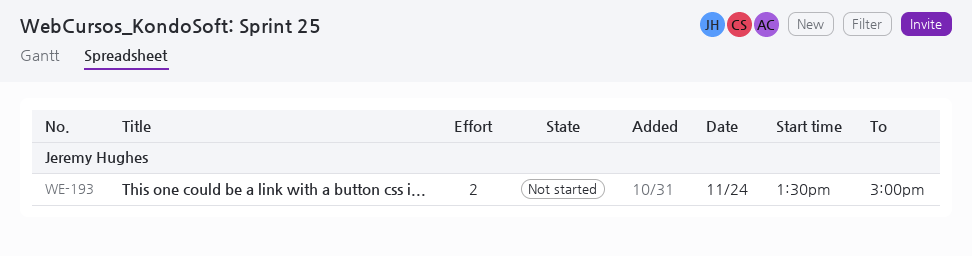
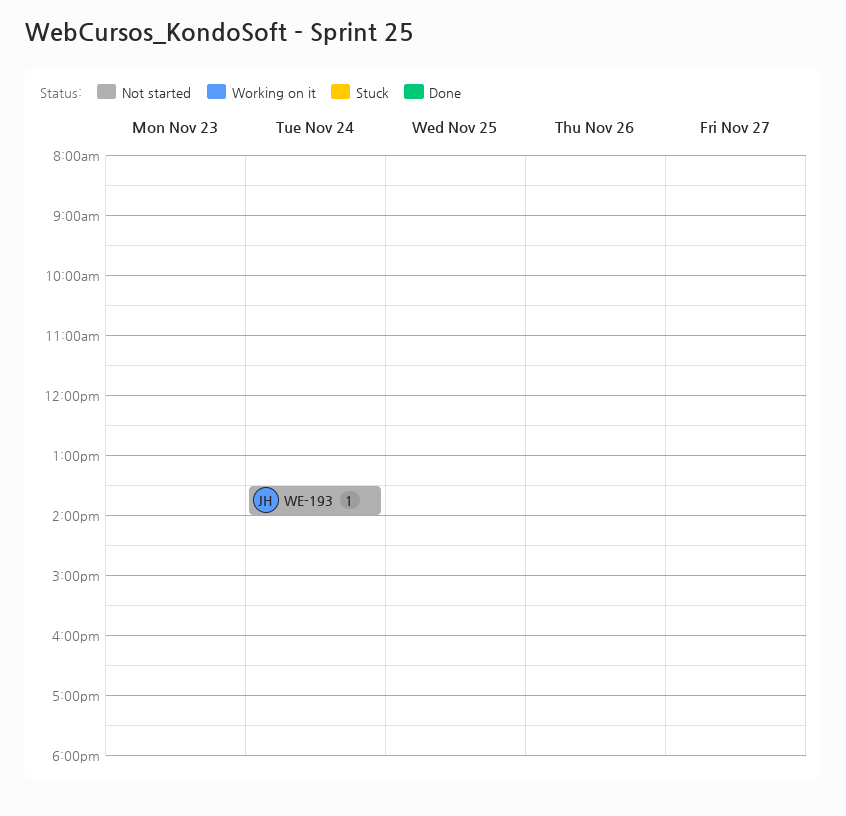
WE-193, estimate: 2 -> 1
WE-193, ends: 15:00 -> 14:00

